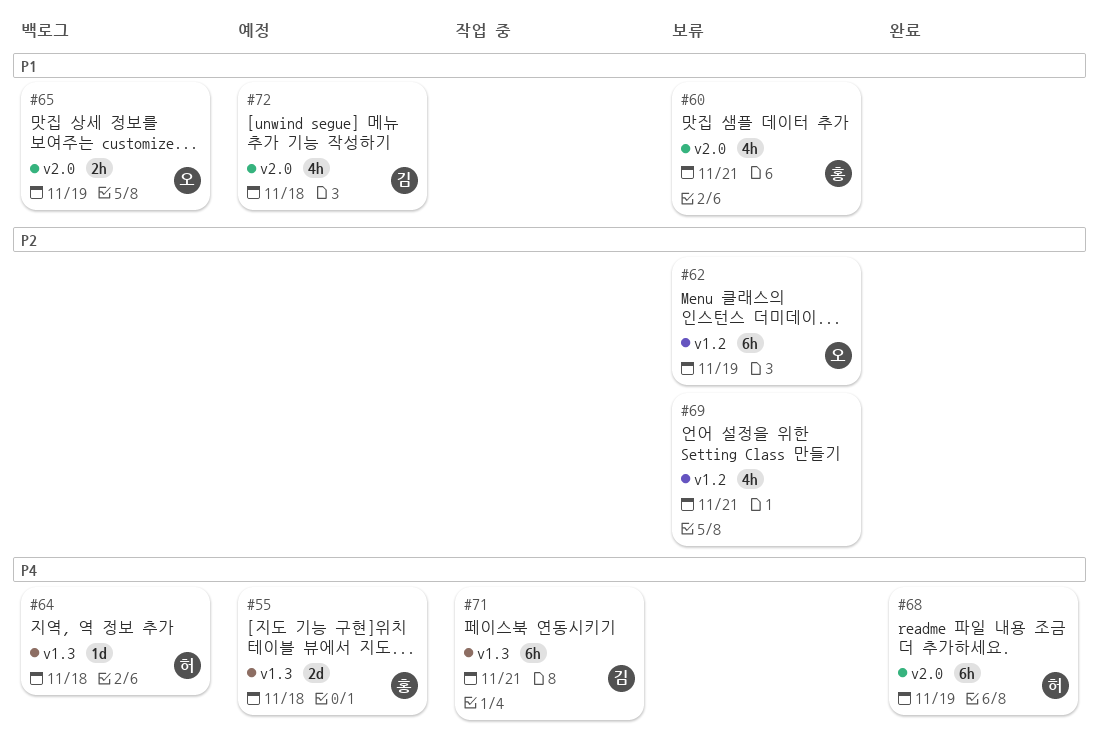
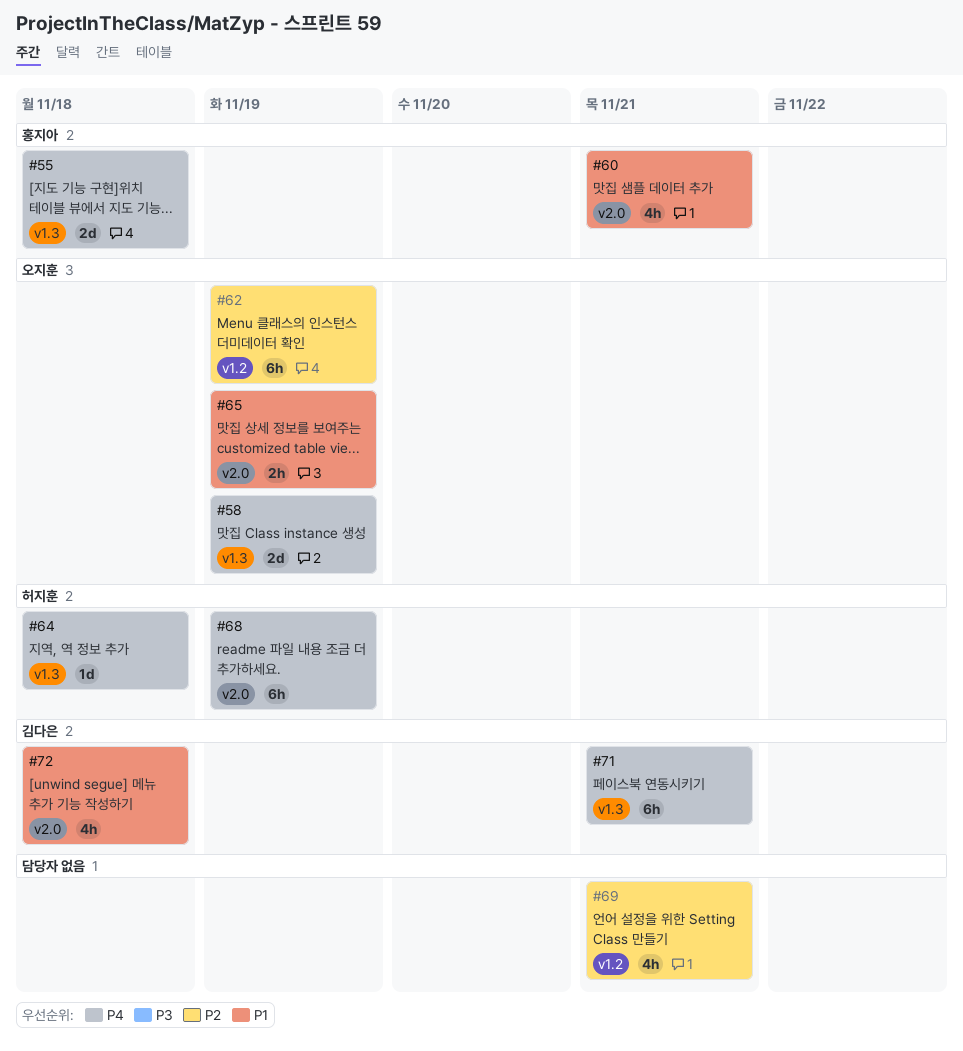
#58: none -> present

